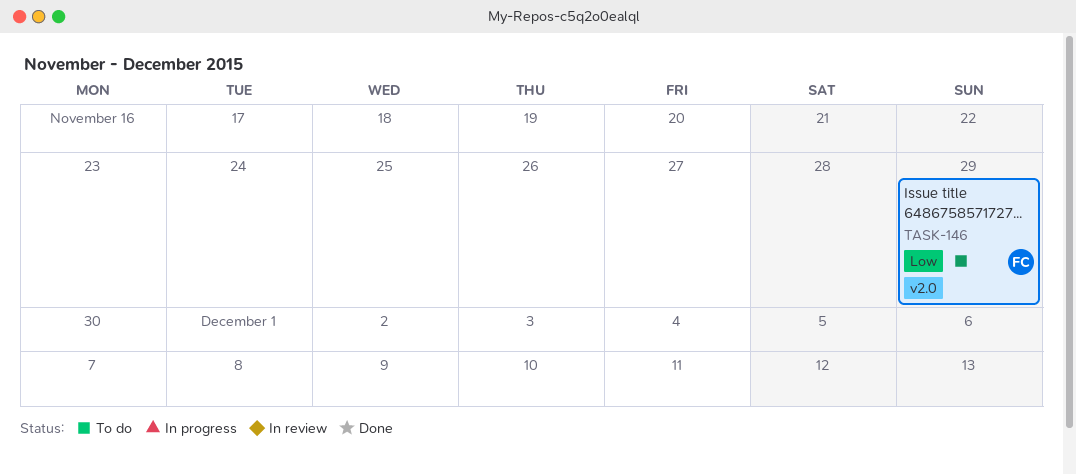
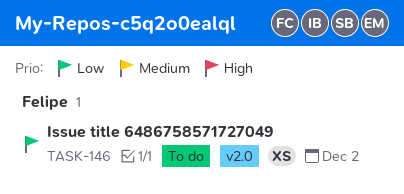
TASK-146, due: Nov 29 -> Dec 2

